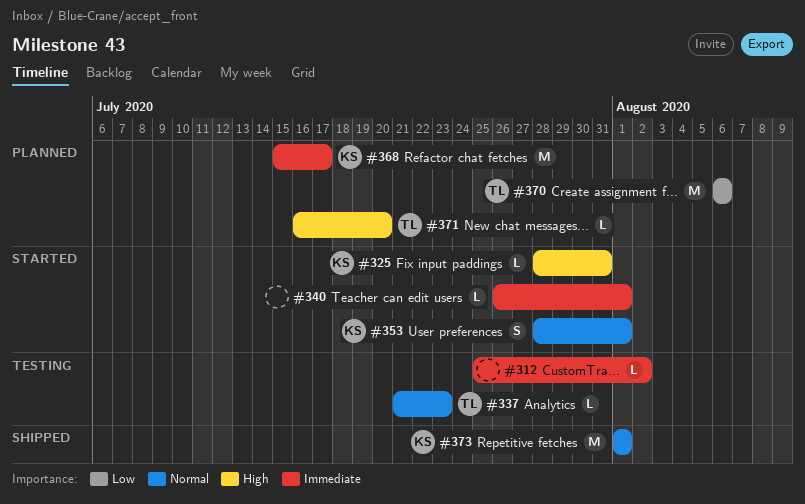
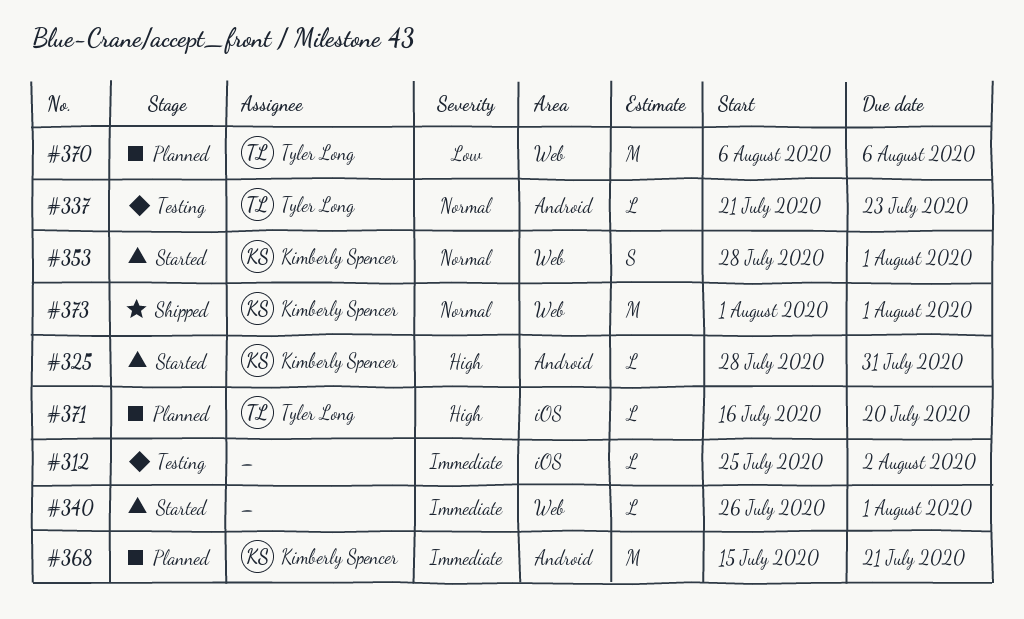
#368, due: Jul 17 -> Jul 21

